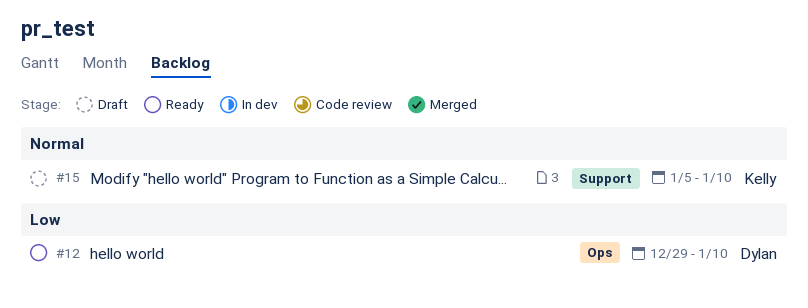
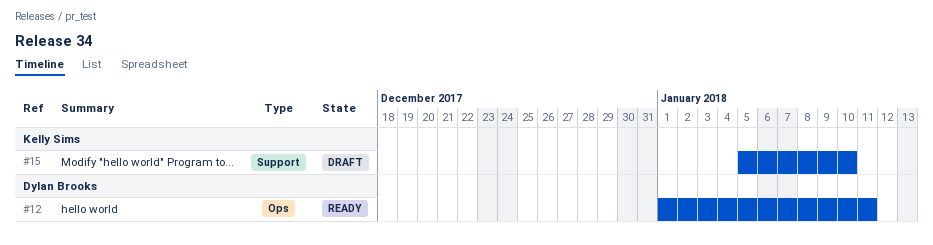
#12, start: Dec 29 -> Jan 1
#12, due: Jan 10 -> Jan 11

